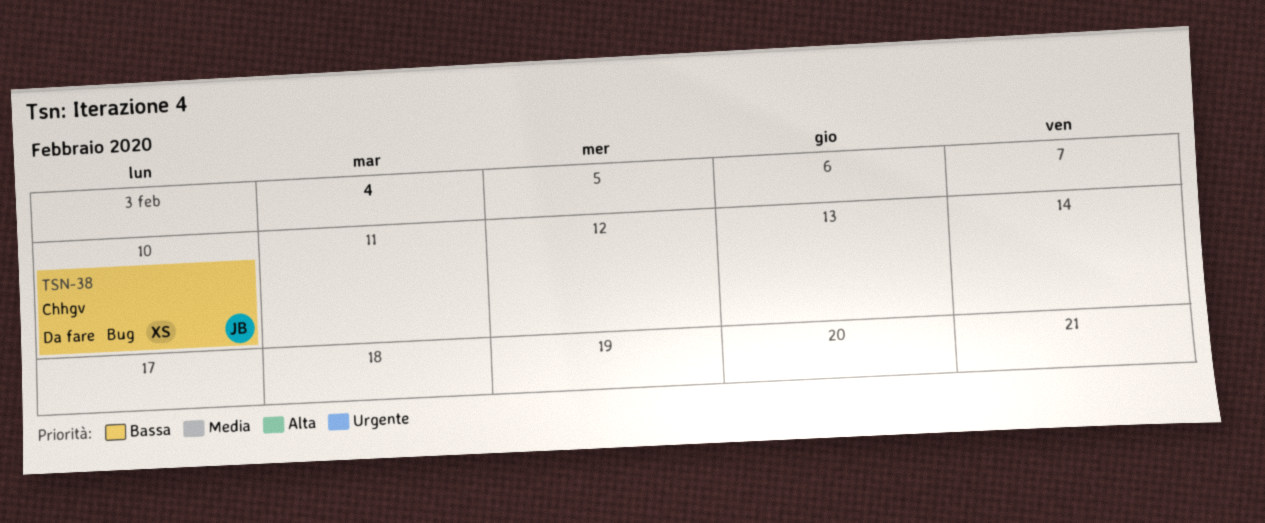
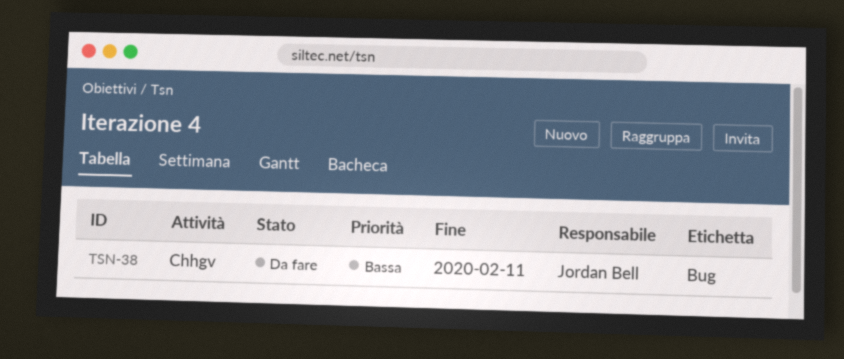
TSN-38, due: Feb 10 -> Feb 11

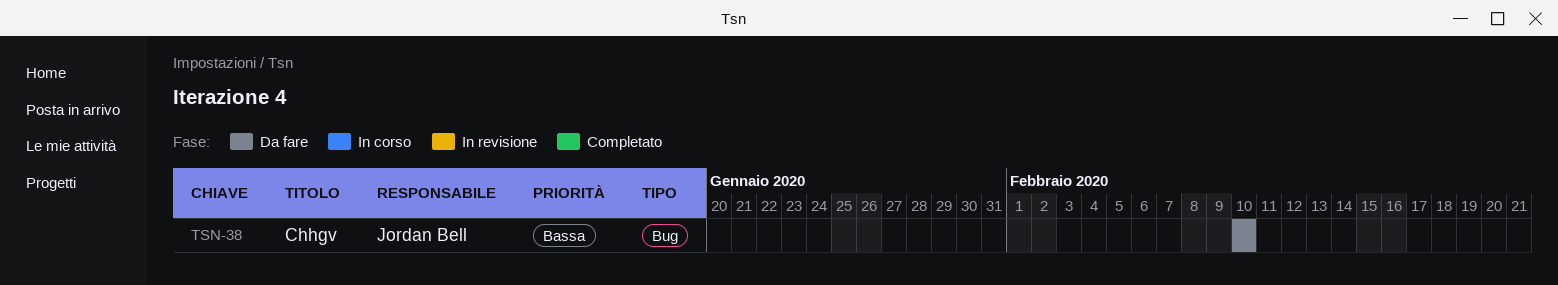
TSN-38, due: Feb 11 -> Feb 10

